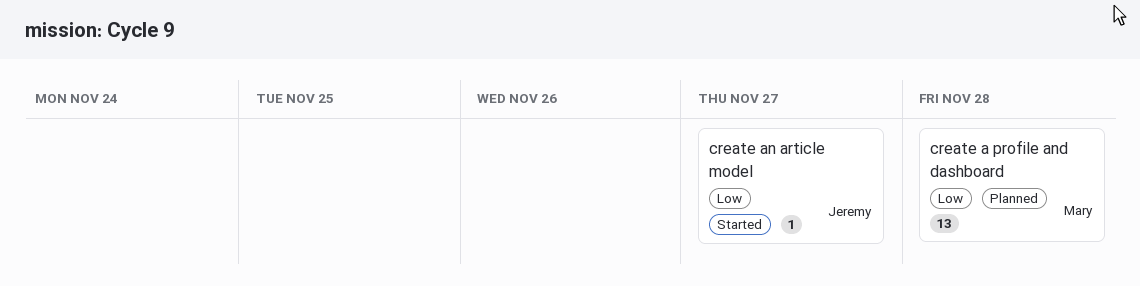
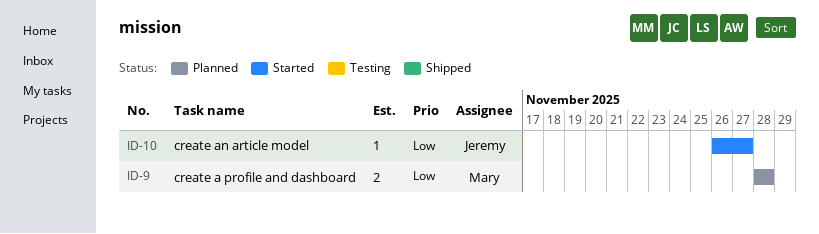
create a profile and dashboard, estimate: 13 -> 2

